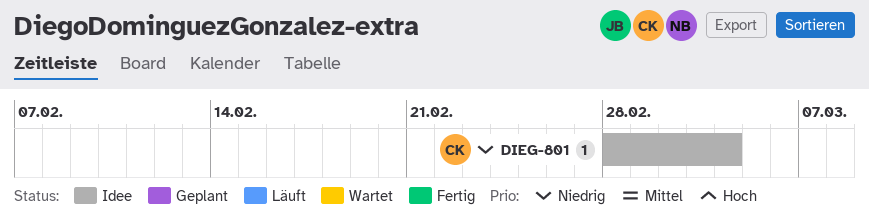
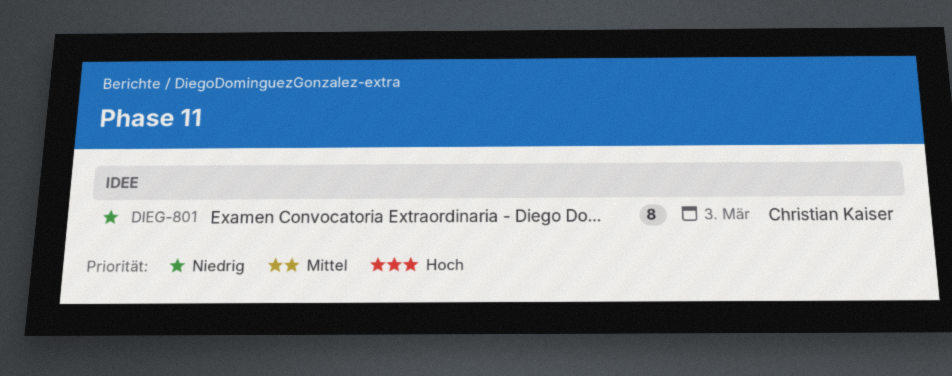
DIEG-801, estimate: 1 -> 8
DIEG-801, due: Mar 4 -> Mar 3

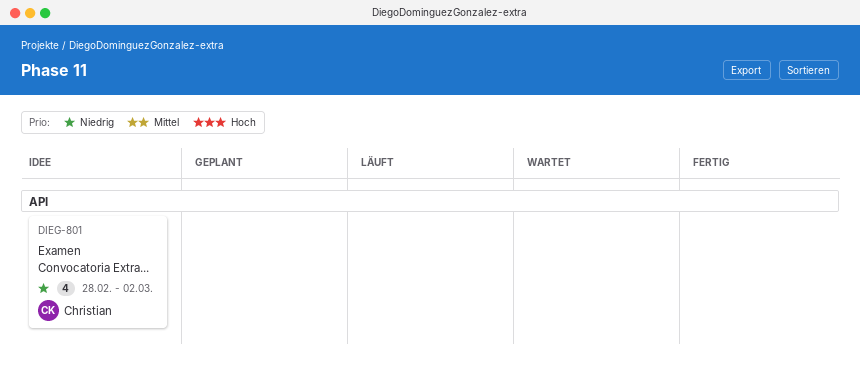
DIEG-801, estimate: 8 -> 4
DIEG-801, due: Mar 3 -> Mar 2

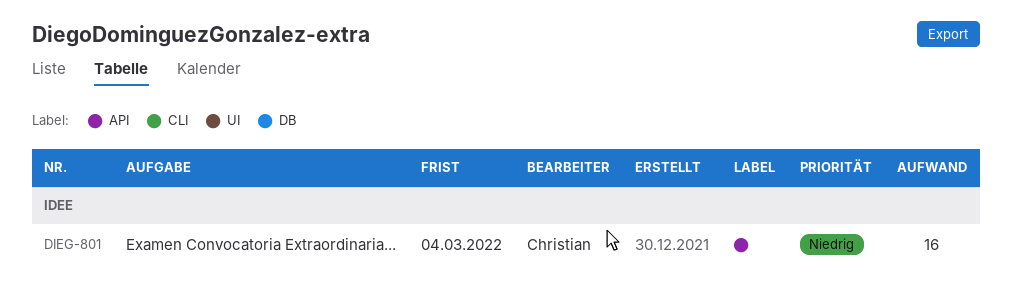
DIEG-801, estimate: 4 -> 16
DIEG-801, due: Mar 2 -> Mar 4

